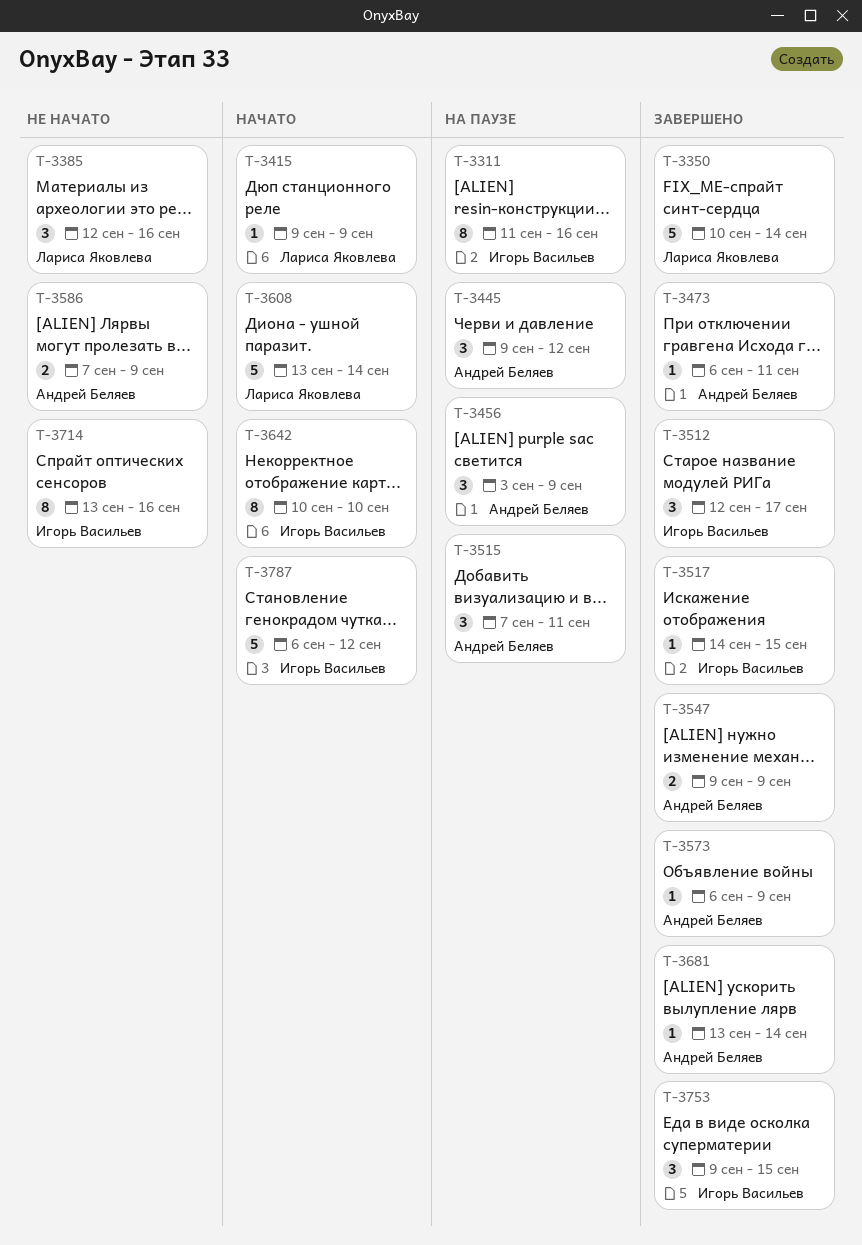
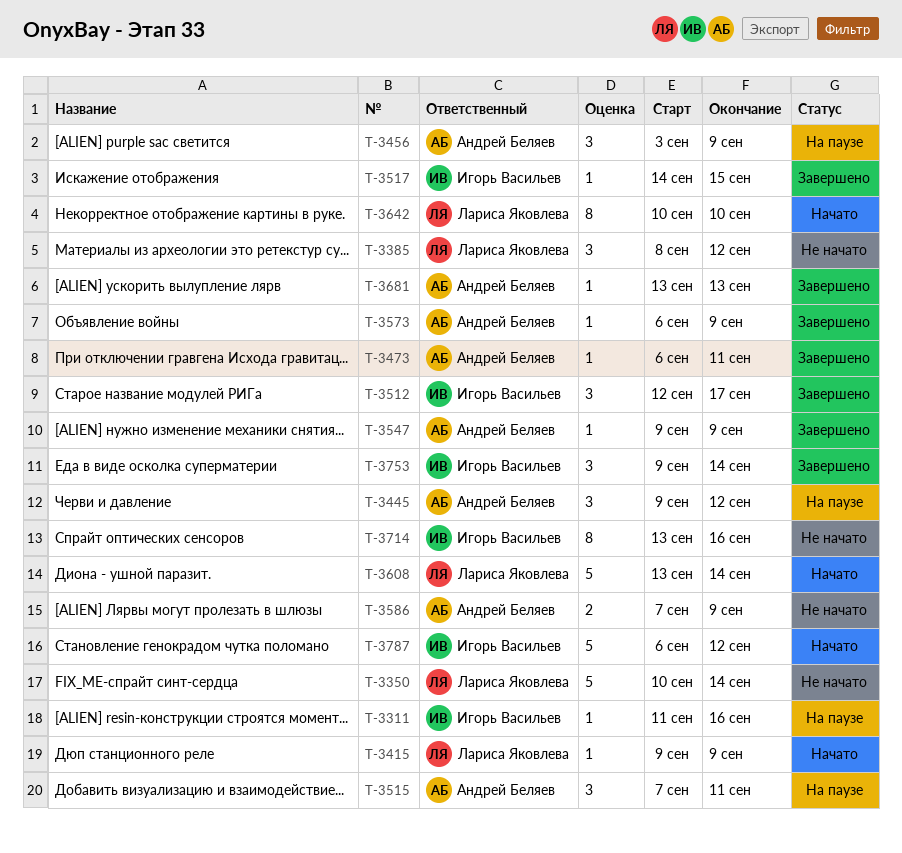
T-3311, estimate: 8 -> 1
T-3350, status: Завершено -> Не начато
T-3385, start: Sep 12 -> Sep 8
T-3385, due: Sep 16 -> Sep 12
T-3547, estimate: 2 -> 1
T-3642, owner: Игорь Васильев -> Лариса Яковлева
T-3681, due: Sep 14 -> Sep 13
T-3753, due: Sep 15 -> Sep 14

